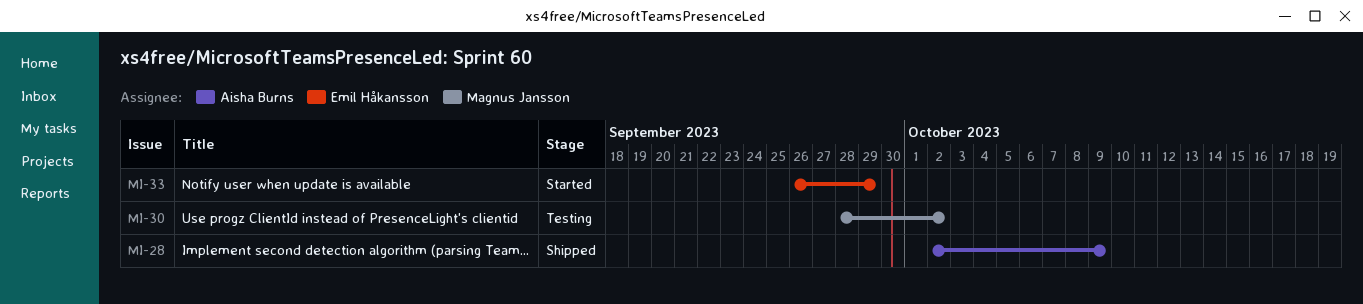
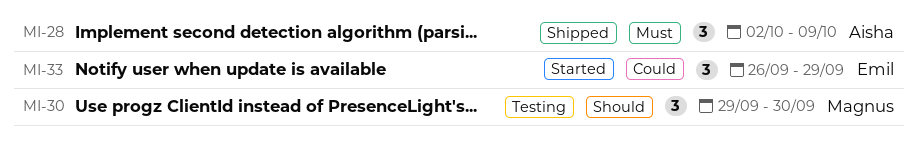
MI-30, start: Sep 28 -> Sep 29
MI-30, due: Oct 2 -> Sep 30

